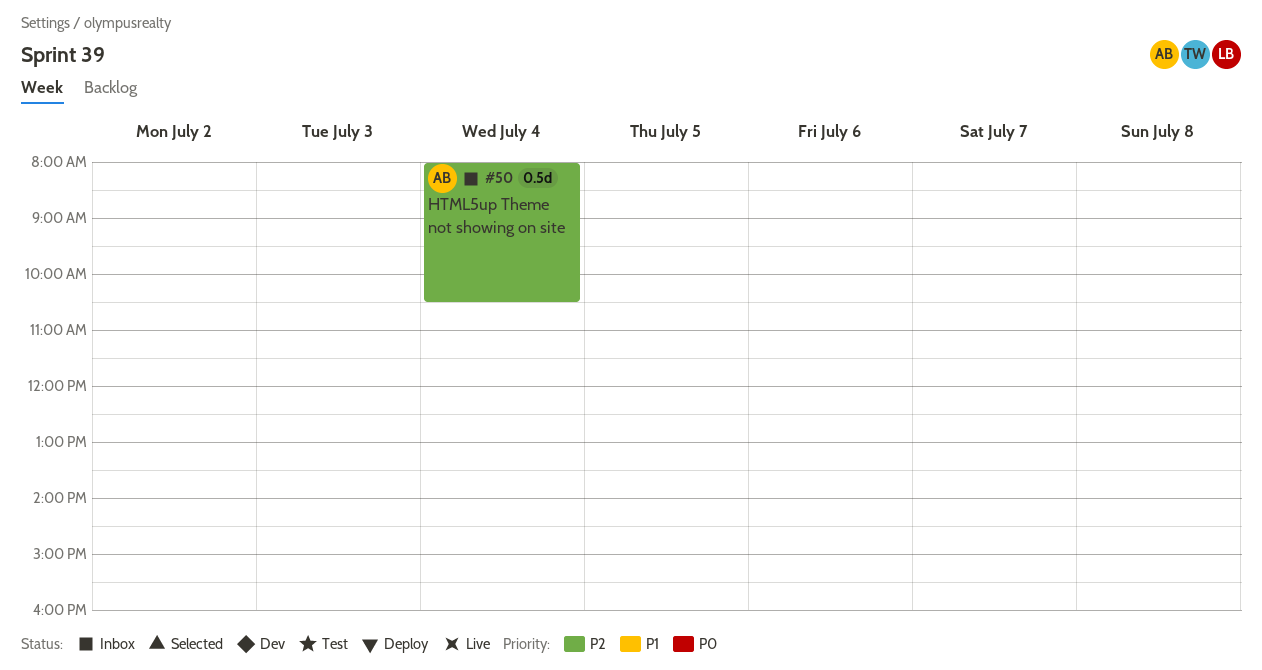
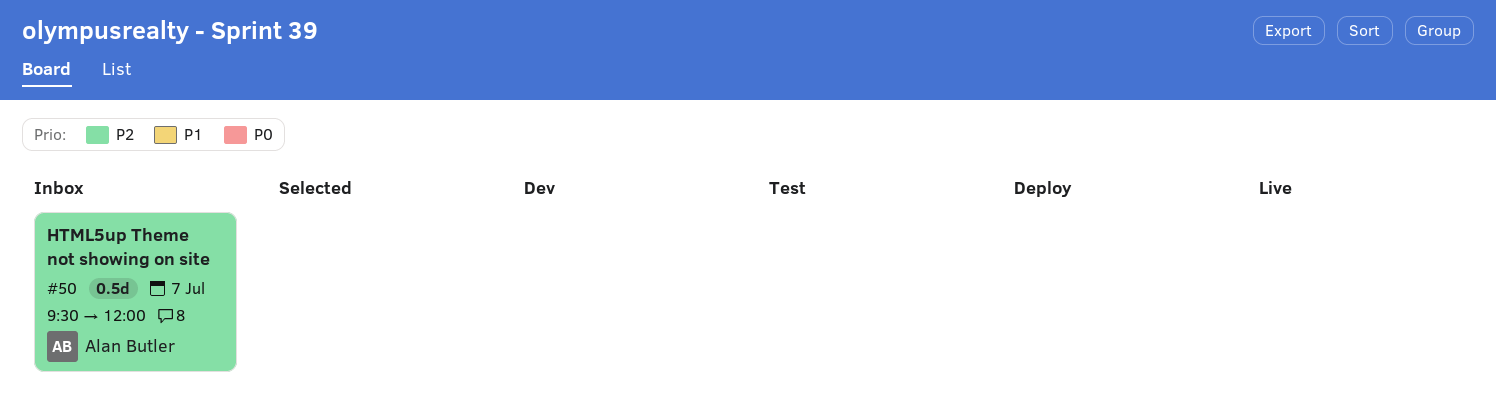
#50, day: Jul 4 -> Jul 7
#50, begins: 08:00 -> 09:30
#50, ends: 10:30 -> 12:00

